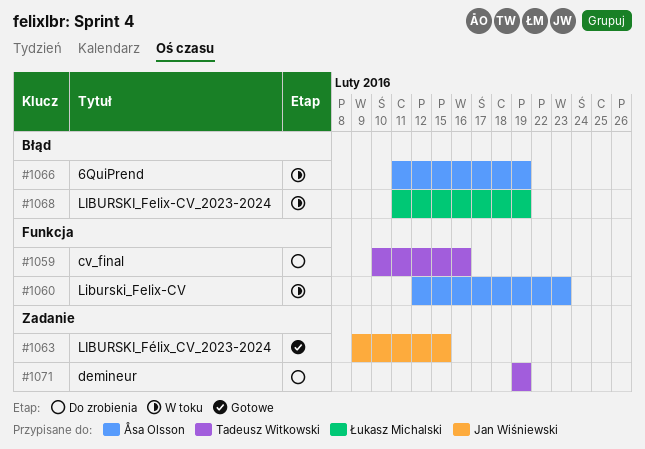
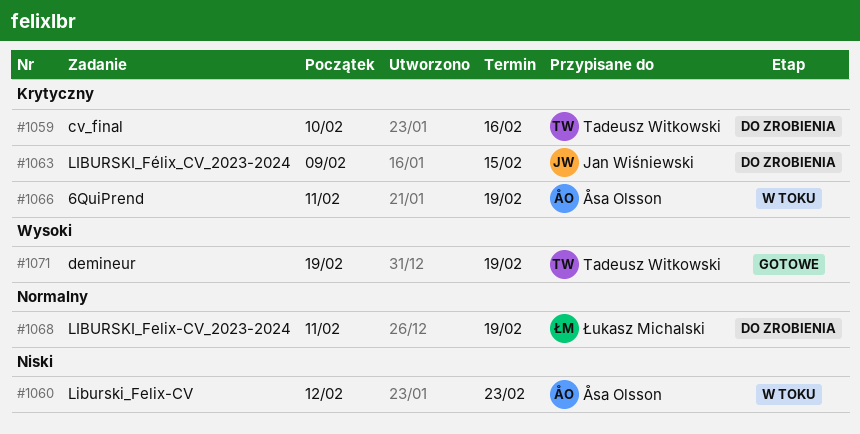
#1063, status: Gotowe -> Do zrobienia
#1068, status: W toku -> Do zrobienia
#1071, status: Do zrobienia -> Gotowe

